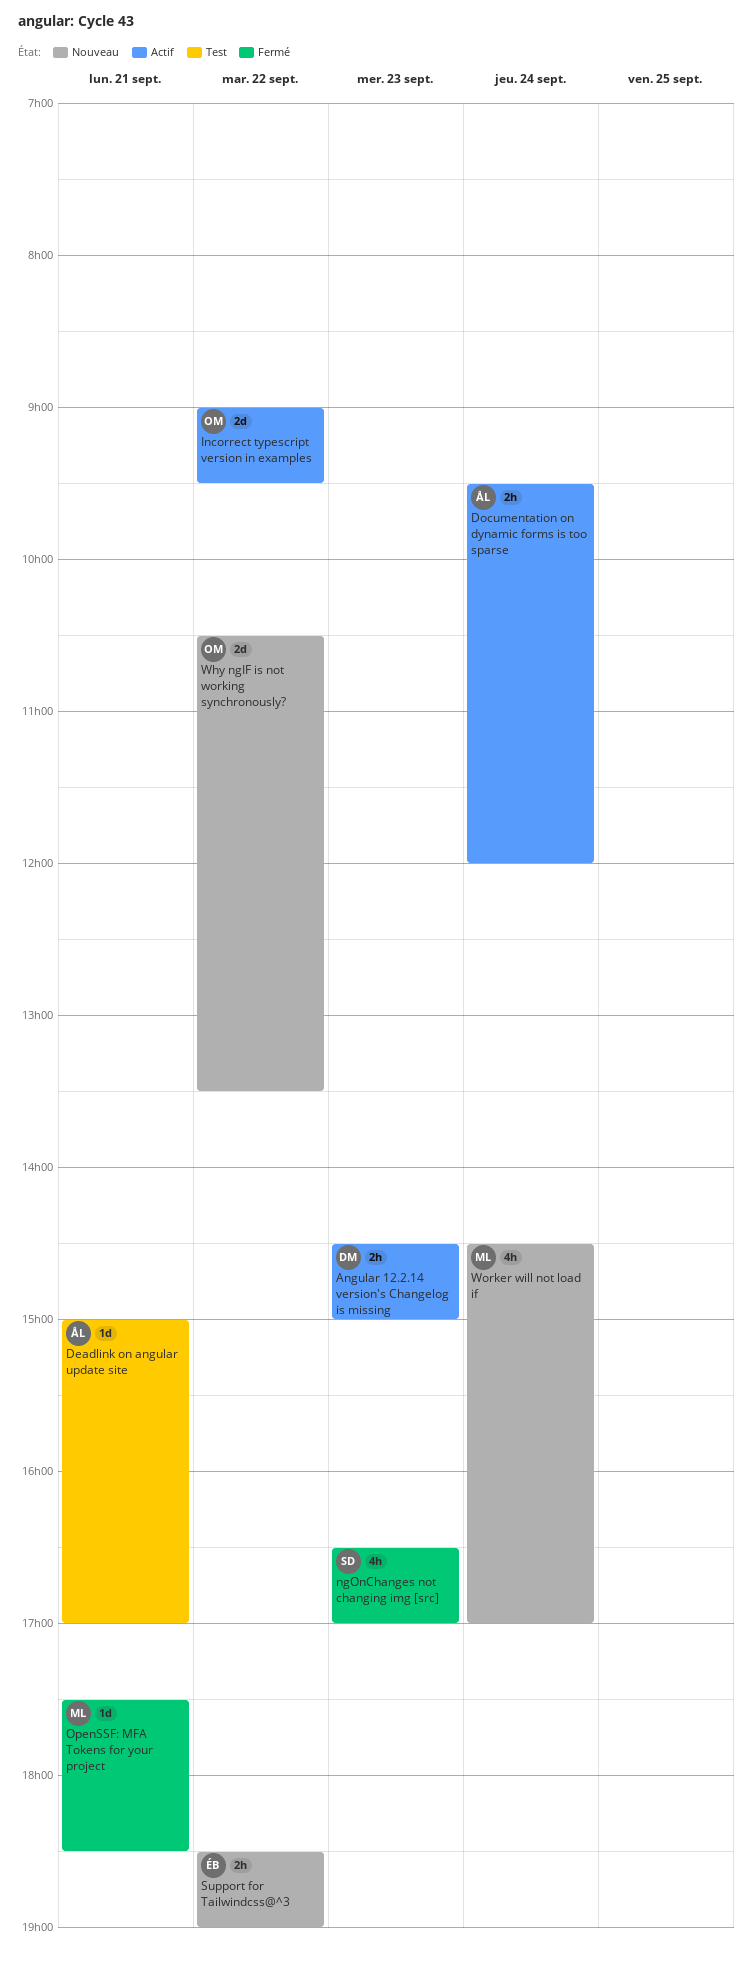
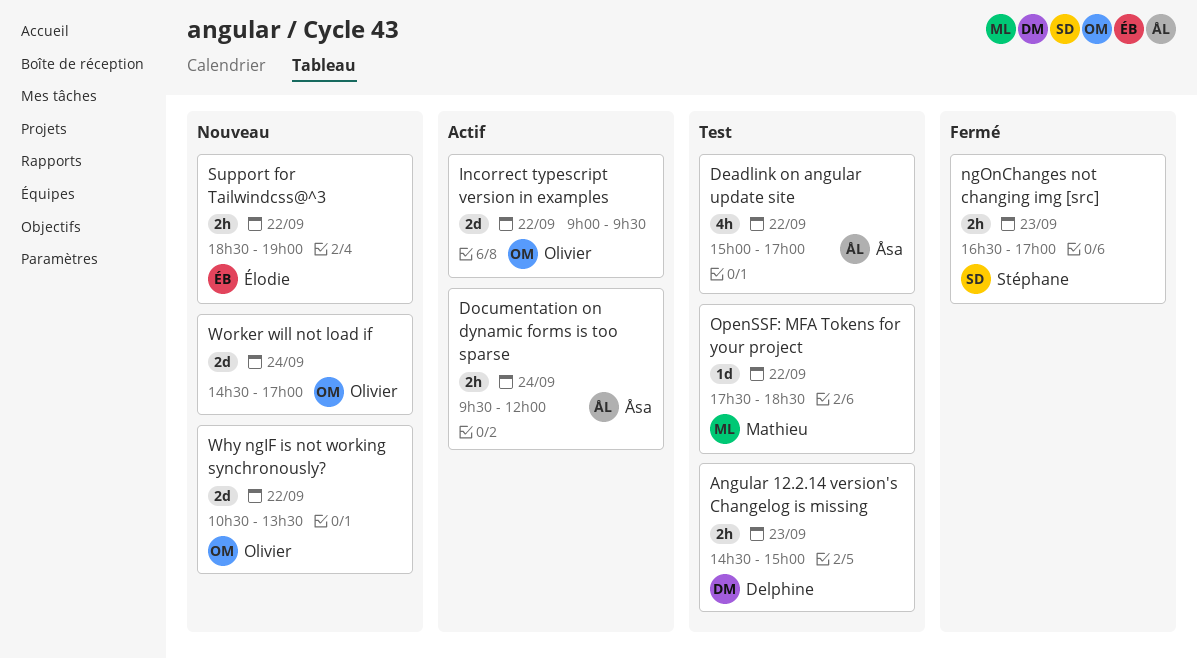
Angular 12.2.14 version's Changelog is missing, status: Actif -> Test
Deadlink on angular update site, estimate: 1d -> 4h
Deadlink on angular update site, day: Sep 21 -> Sep 22
ngOnChanges not changing img [src], estimate: 4h -> 2h
OpenSSF: MFA Tokens for your project, status: Fermé -> Test
OpenSSF: MFA Tokens for your project, day: Sep 21 -> Sep 22
Worker will not load if, owner: Mathieu -> Olivier
Worker will not load if, estimate: 4h -> 2d

